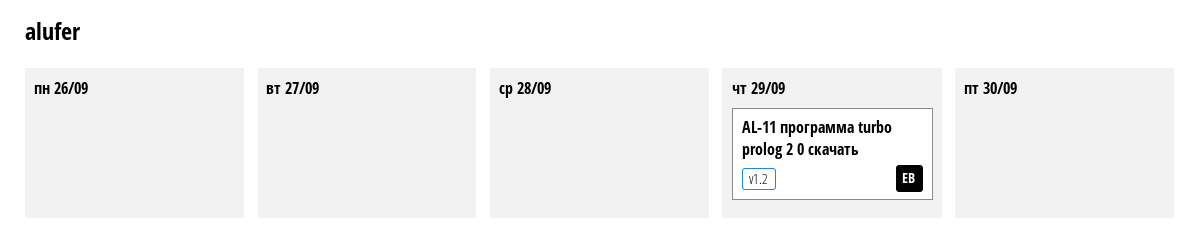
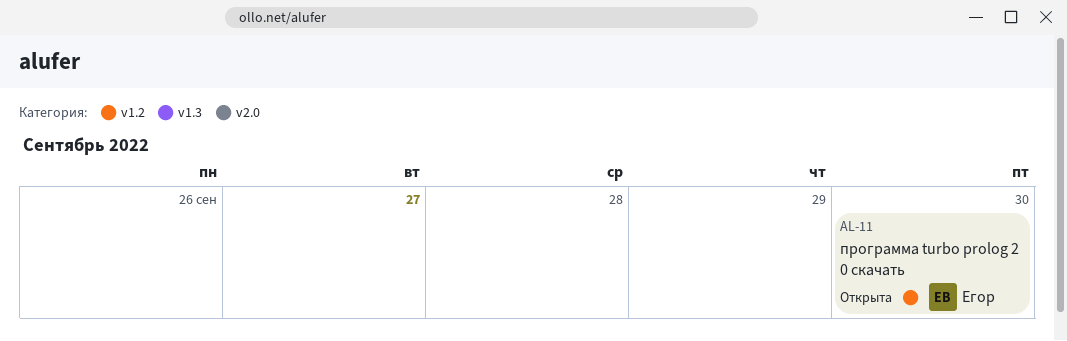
AL-11, due: Sep 29 -> Sep 30

